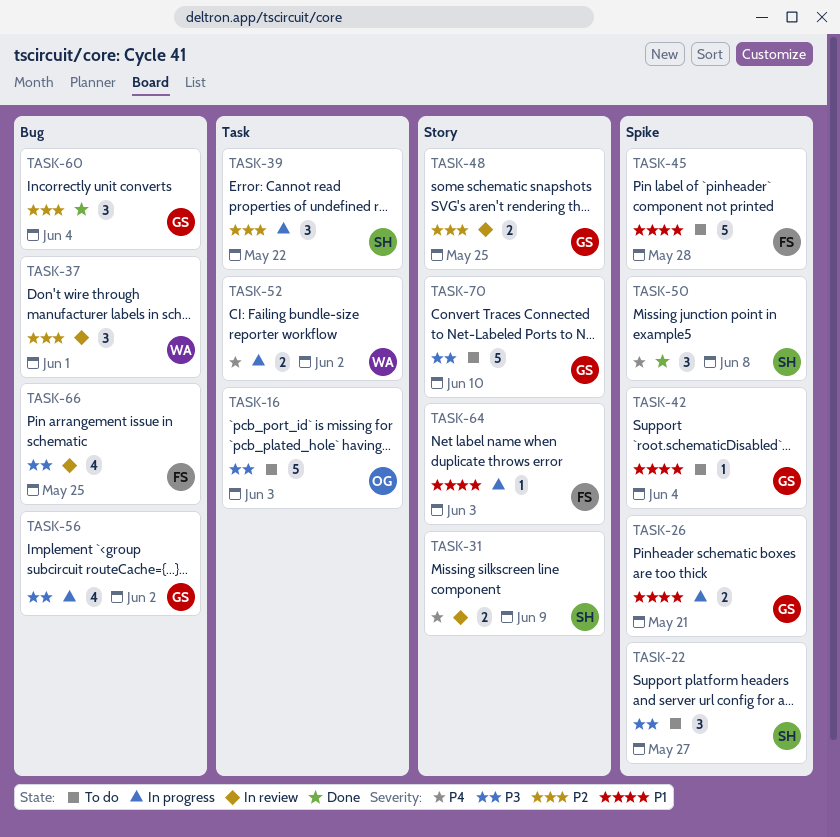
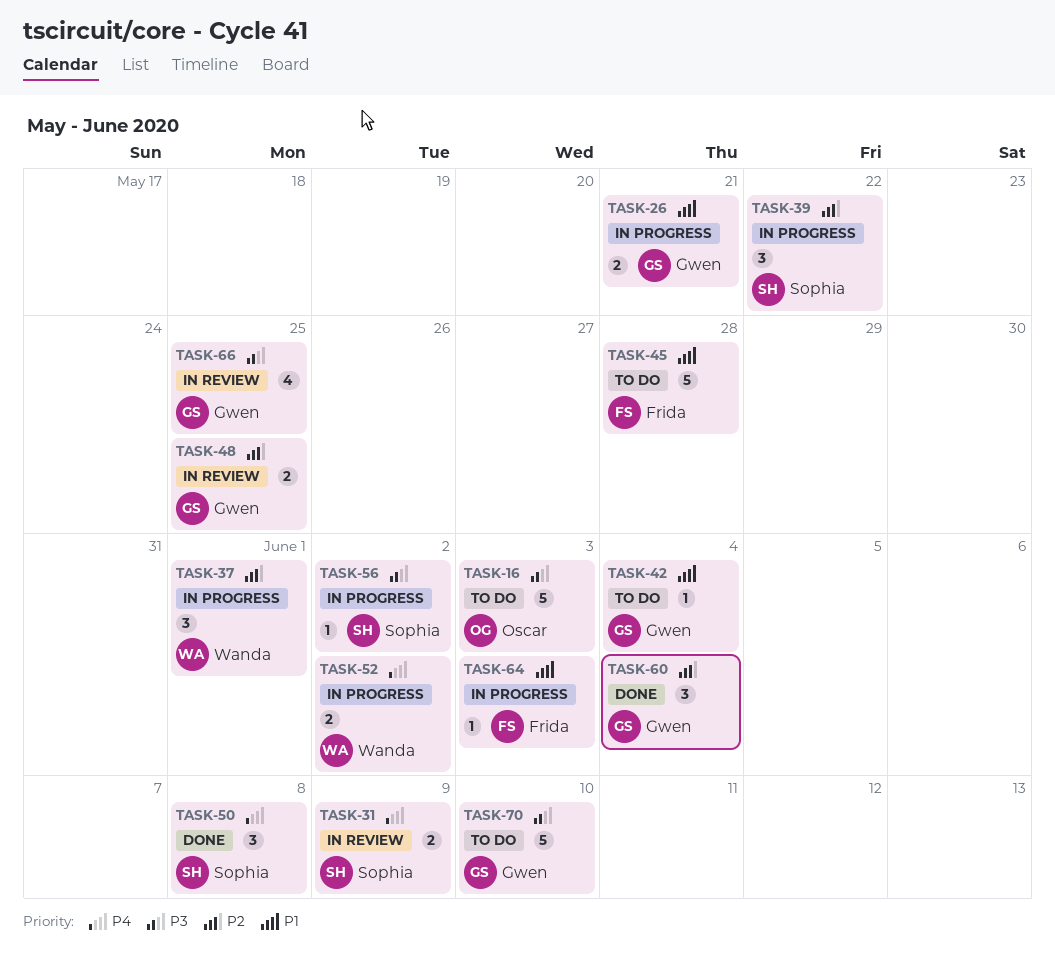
TASK-22: present -> none
TASK-37, status: In review -> In progress
TASK-56, owner: Gwen -> Sophia
TASK-56, estimate: 4 -> 1
TASK-66, owner: Frida -> Gwen

